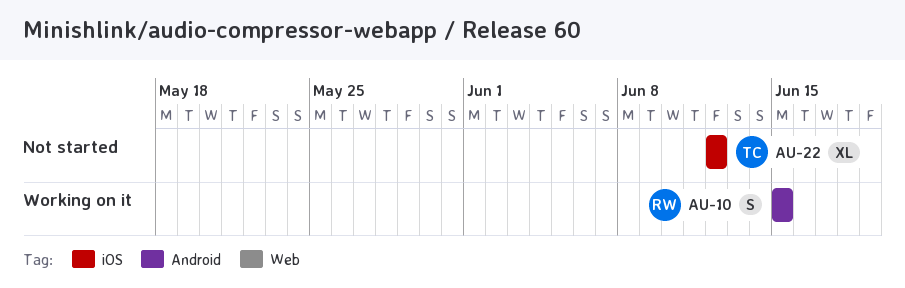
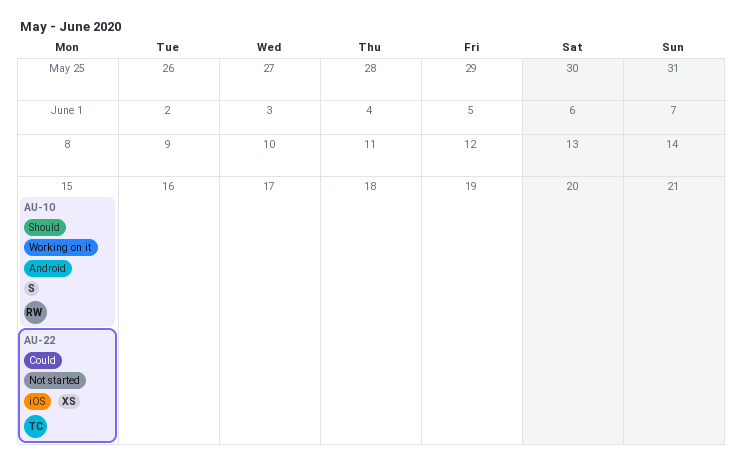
AU-22, estimate: XL -> XS
AU-22, due: Jun 12 -> Jun 15

